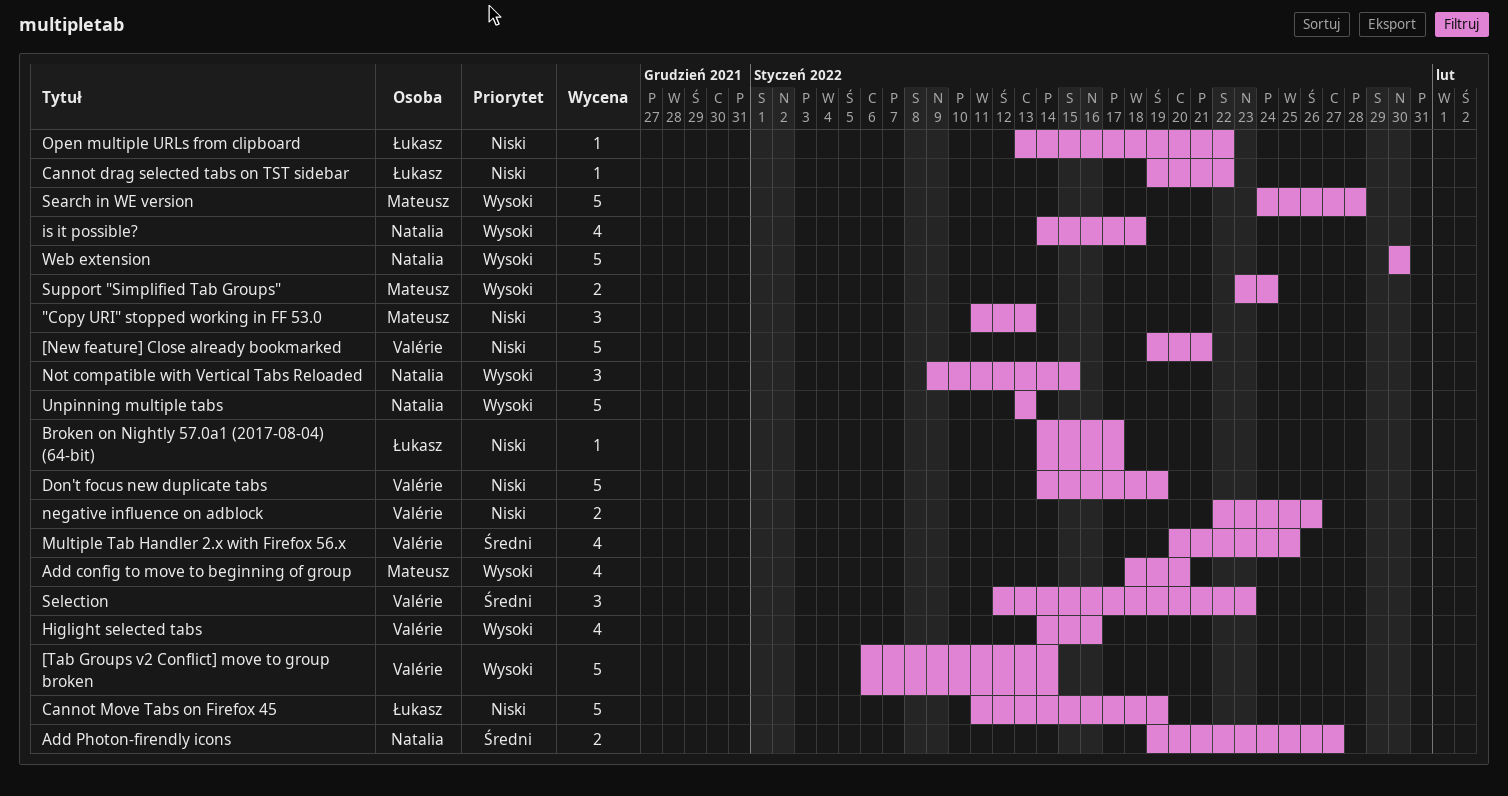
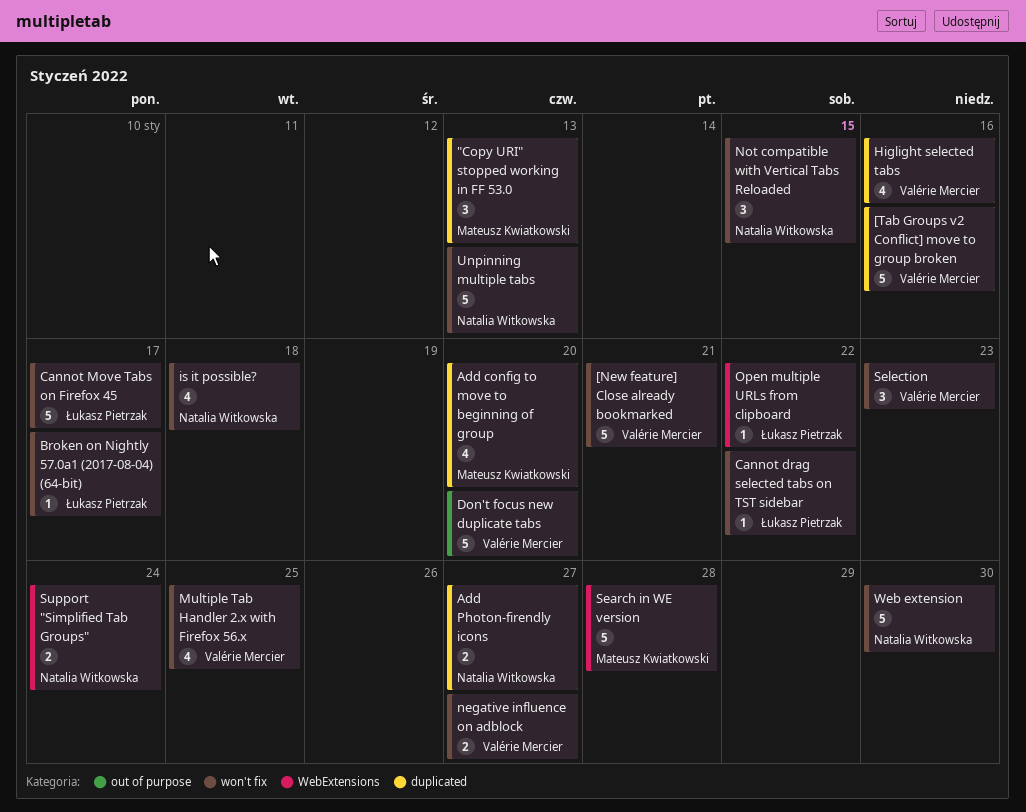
[Tab Groups v2 Conflict] move to group broken, due: Jan 14 -> Jan 16
Cannot Move Tabs on Firefox 45, due: Jan 19 -> Jan 17
Don't focus new duplicate tabs, due: Jan 19 -> Jan 20
negative influence on adblock, due: Jan 26 -> Jan 27
Support "Simplified Tab Groups", owner: Mateusz Kwiatkowski -> Natalia Witkowska

